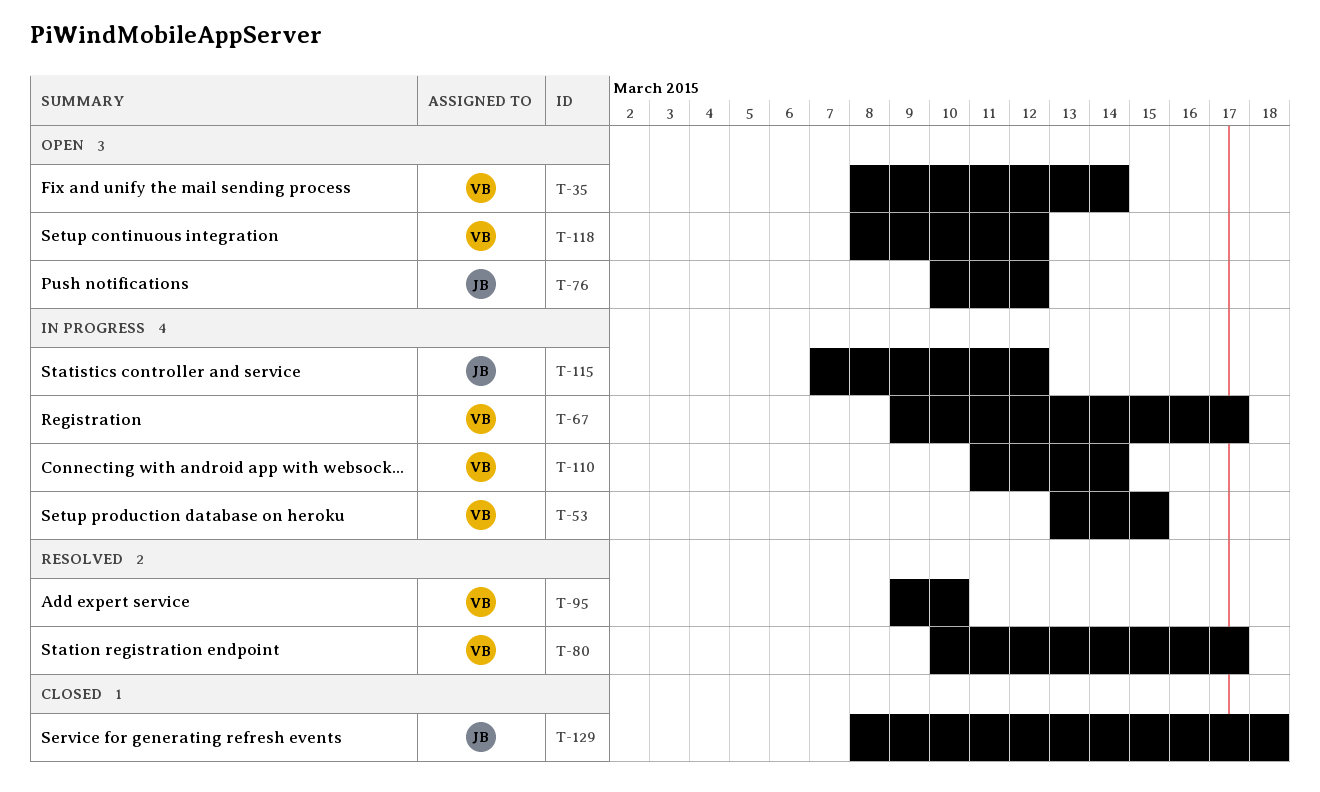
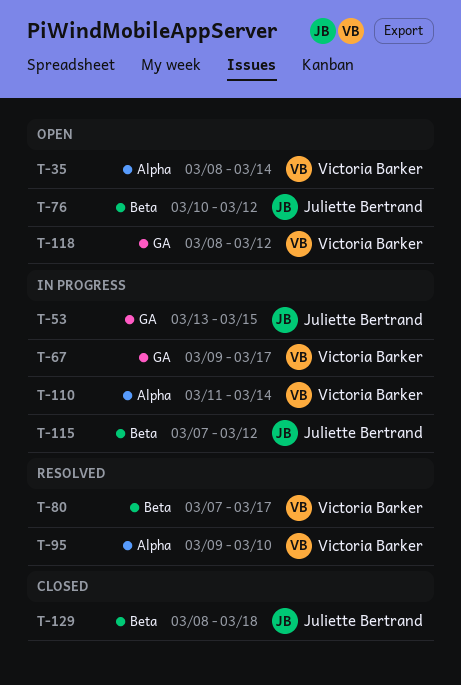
T-53, owner: Victoria Barker -> Juliette Bertrand
T-80, start: Mar 10 -> Mar 7

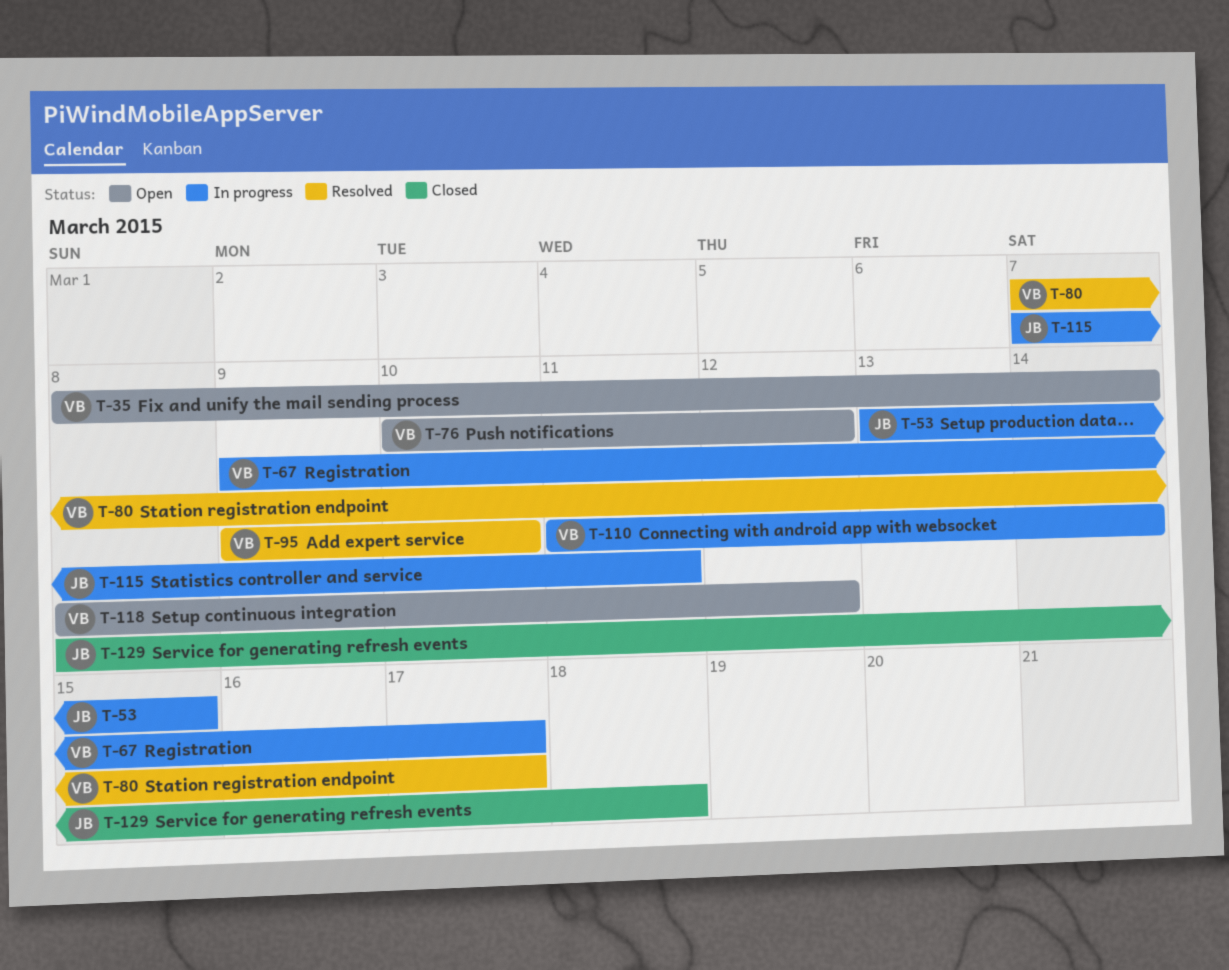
T-76, owner: Juliette Bertrand -> Victoria Barker
T-115, due: Mar 12 -> Mar 11

